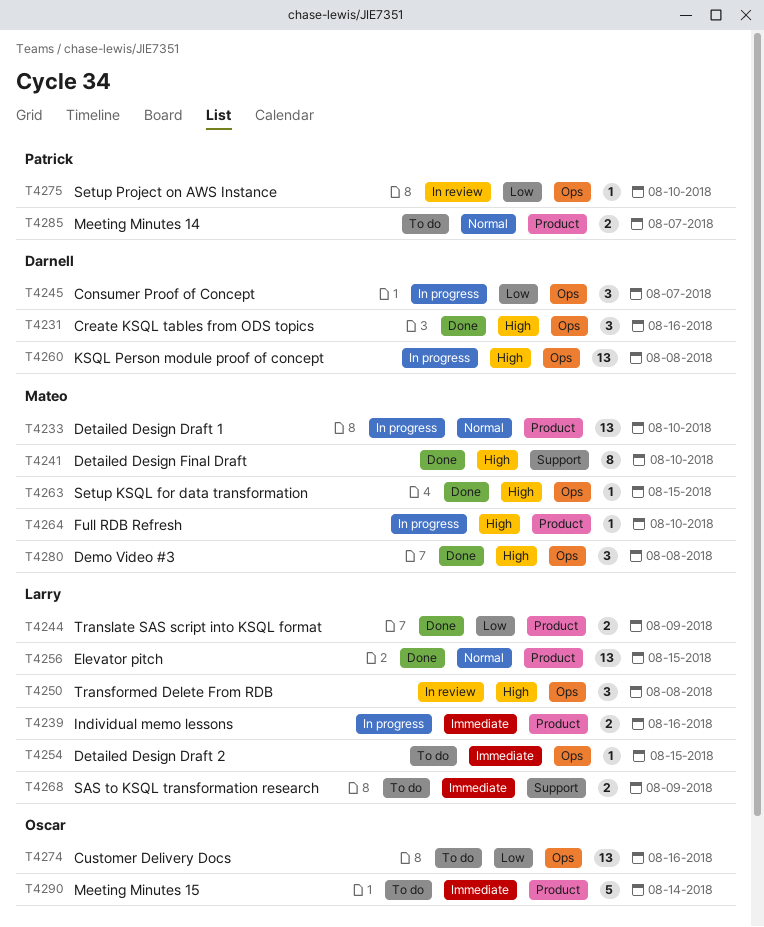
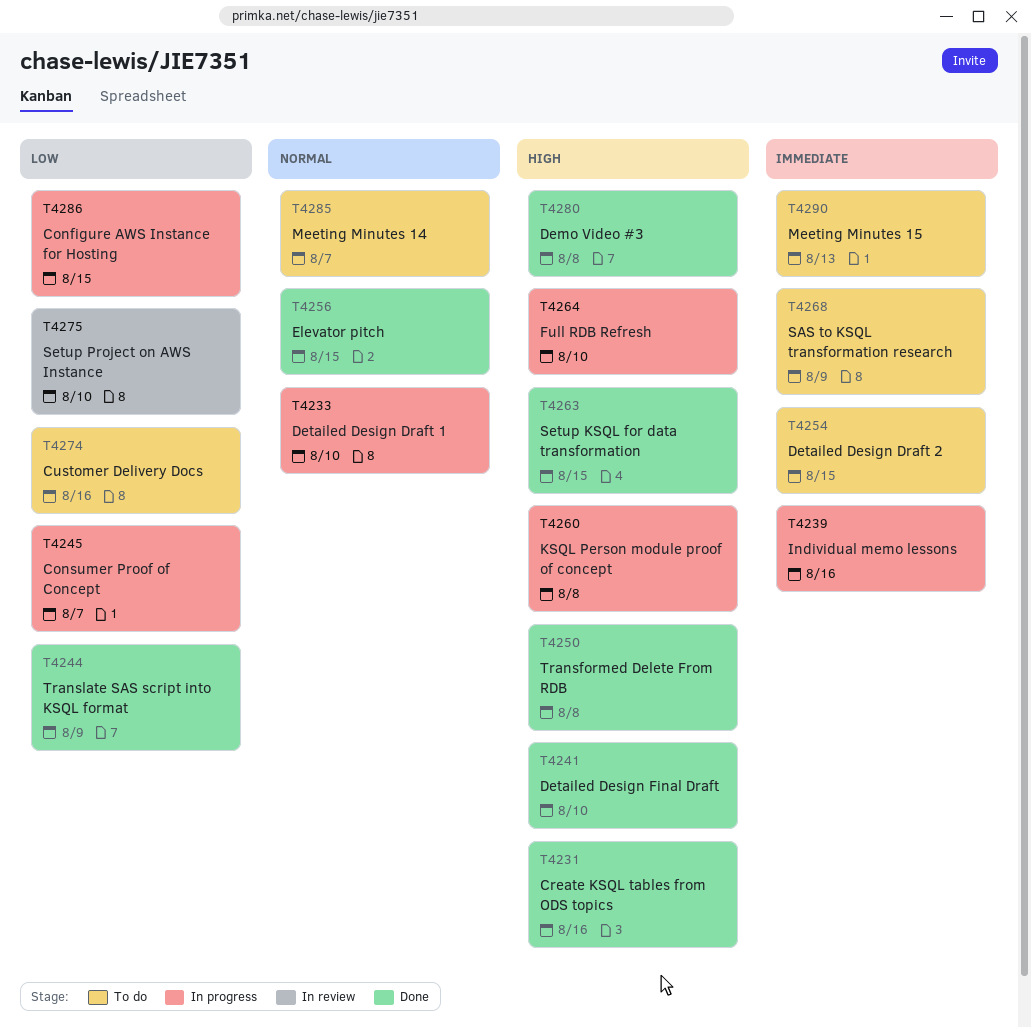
T4250, status: In review -> Done
T4286: none -> present
T4290, due: Aug 14 -> Aug 13

